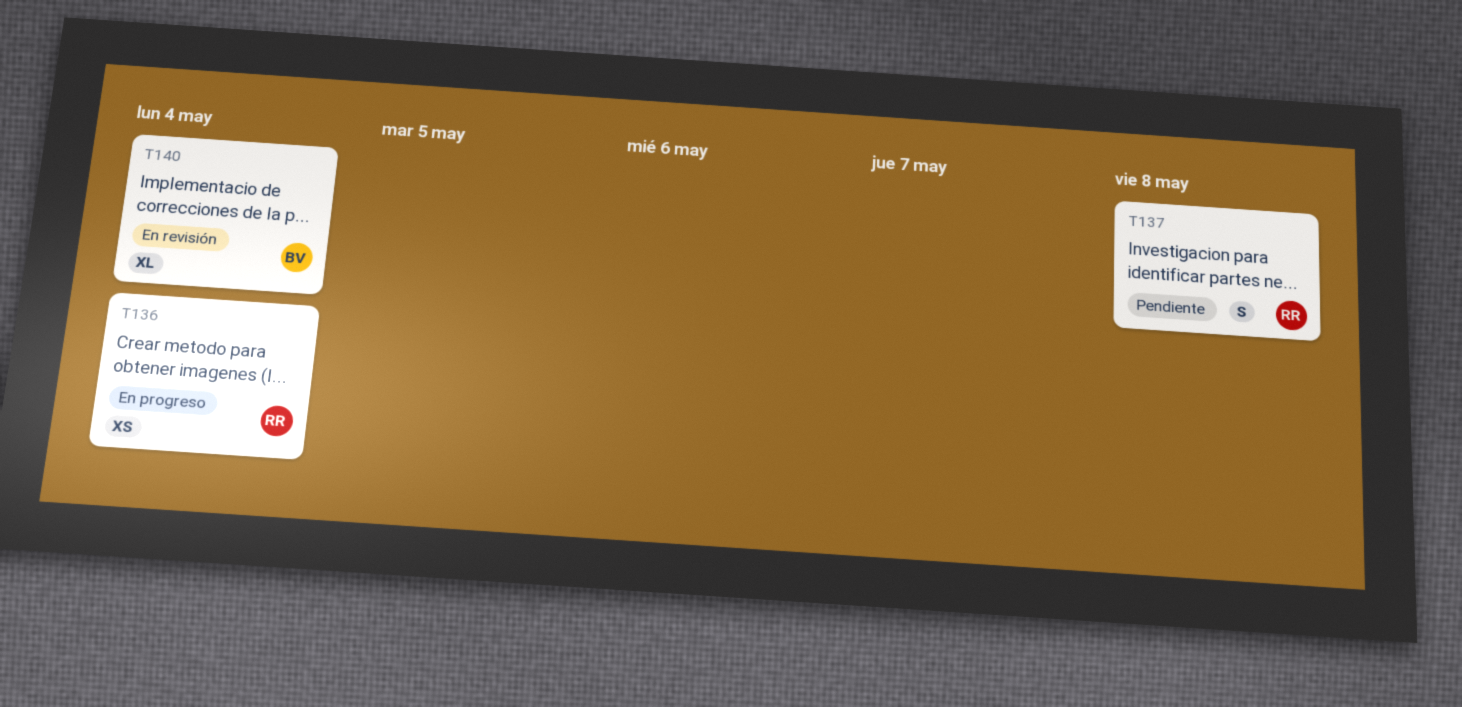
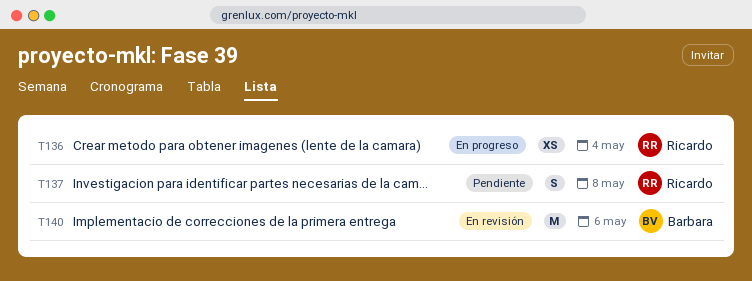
T140, estimate: XL -> M
T140, due: May 4 -> May 6

